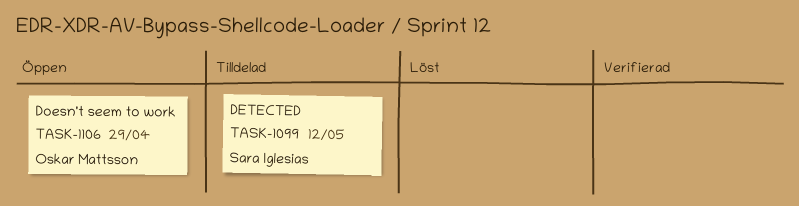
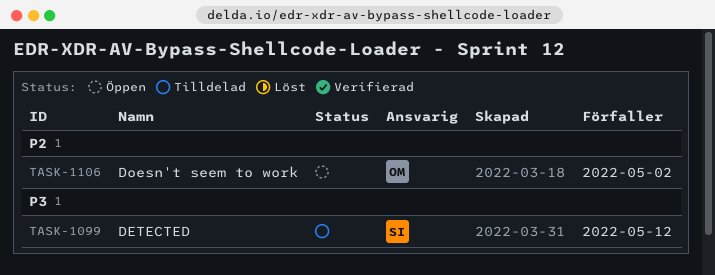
TASK-1106, due: Apr 29 -> May 2

